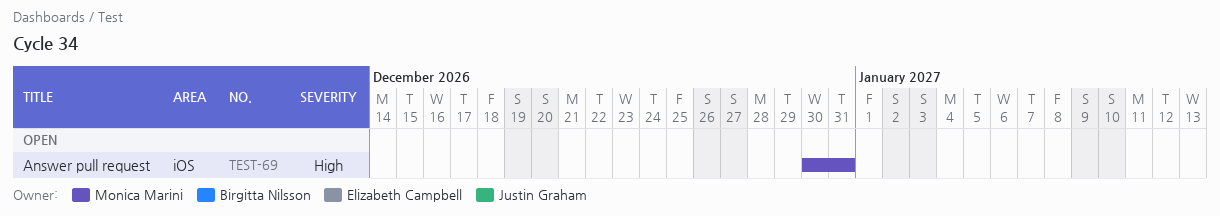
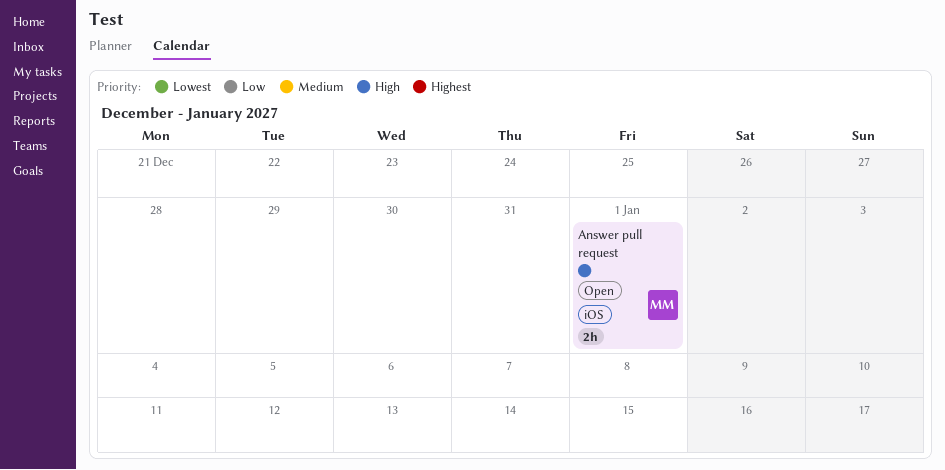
Answer pull request, due: Dec 31 -> Jan 1

